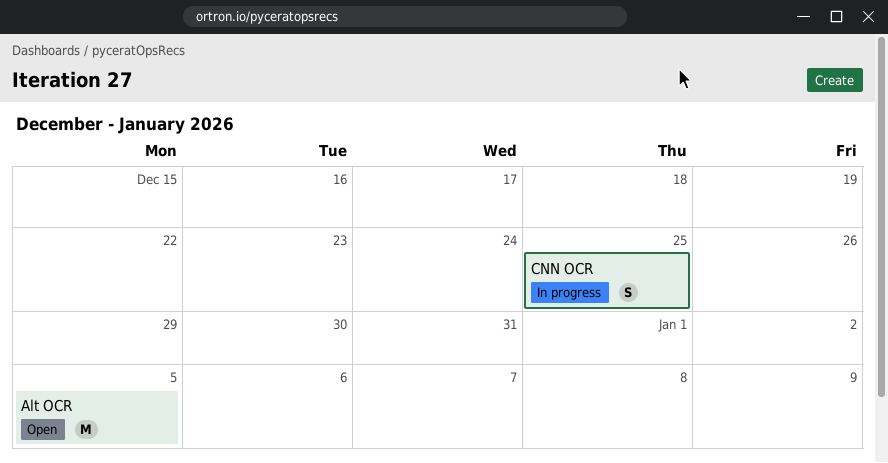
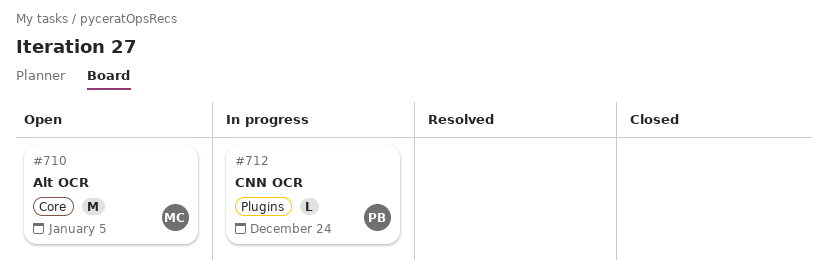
CNN OCR, estimate: S -> L
CNN OCR, due: Dec 25 -> Dec 24

